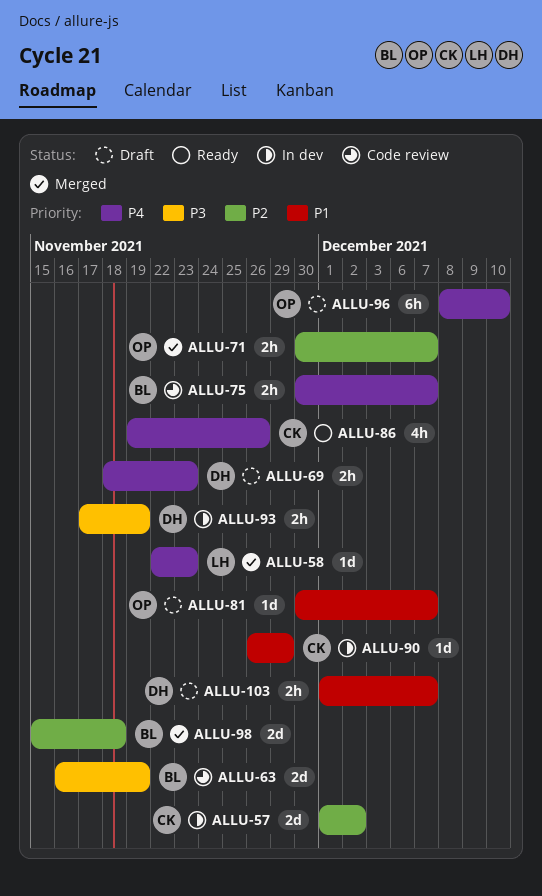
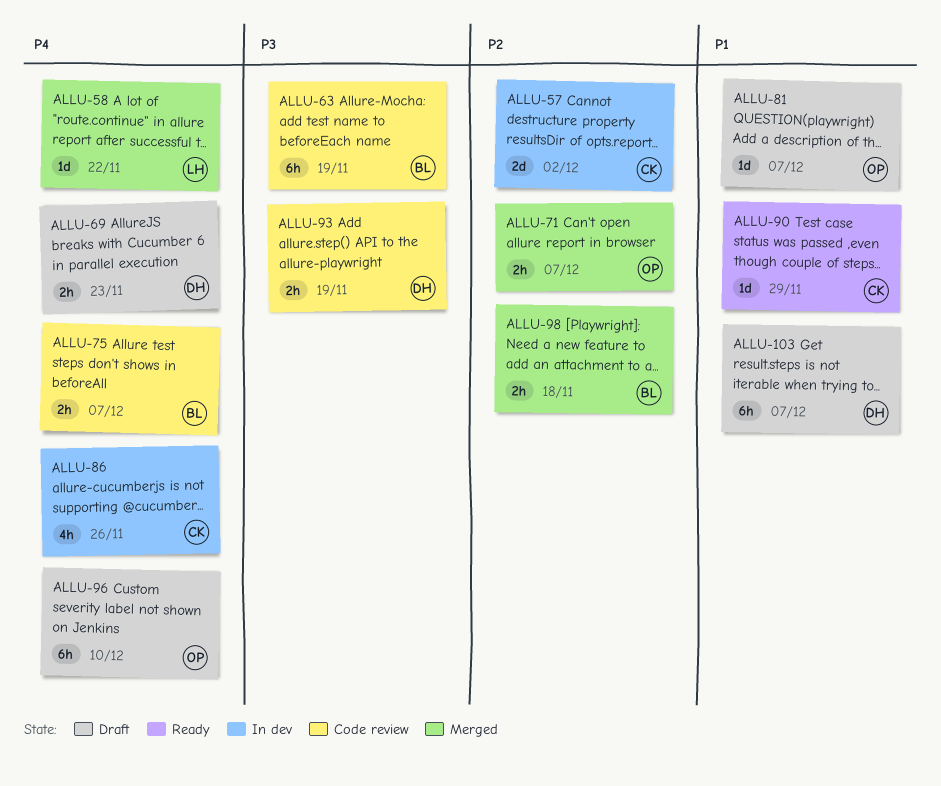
ALLU-58, due: Nov 23 -> Nov 22
ALLU-63, estimate: 2d -> 6h
ALLU-86, status: Ready -> In dev
ALLU-90, status: In dev -> Ready
ALLU-93, status: In dev -> Code review
ALLU-98, estimate: 2d -> 2h
ALLU-103, estimate: 2h -> 6h

